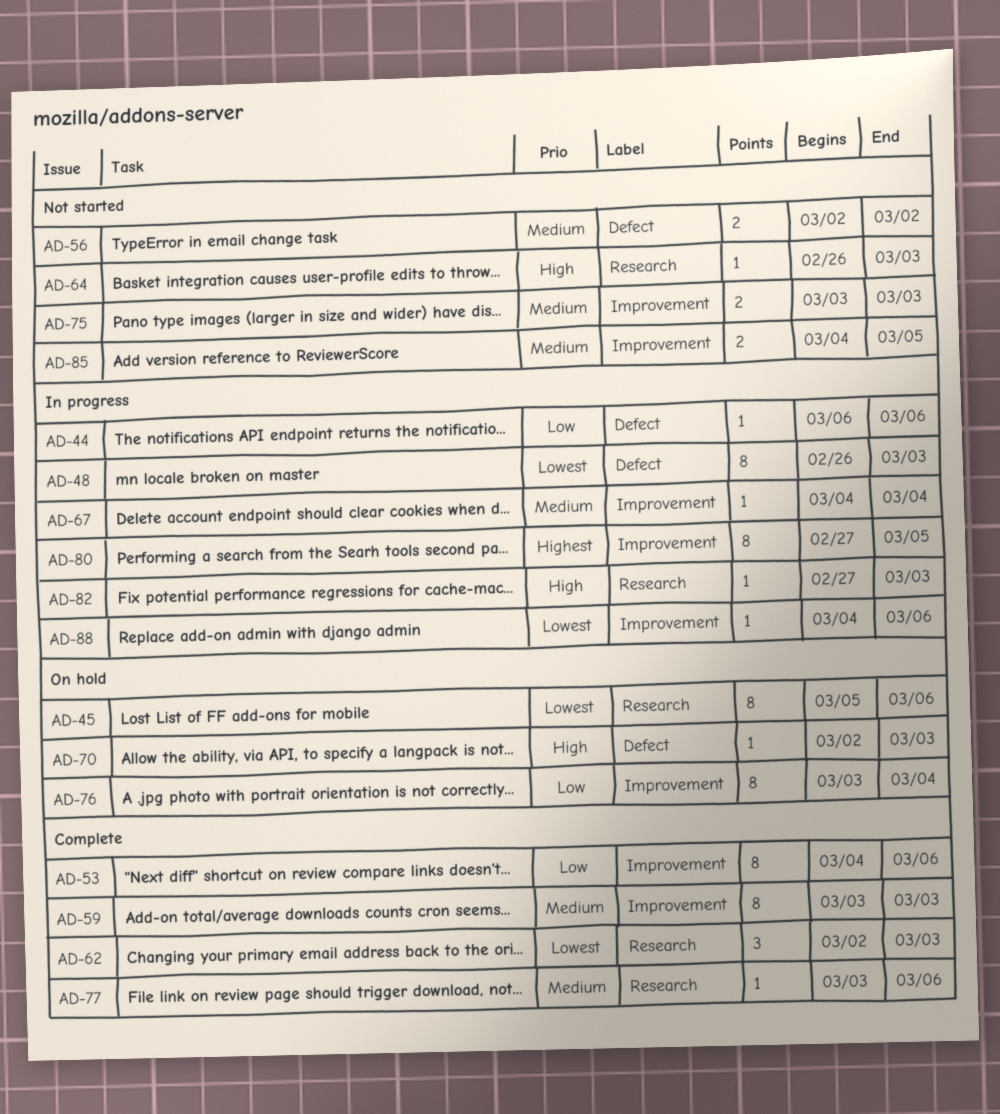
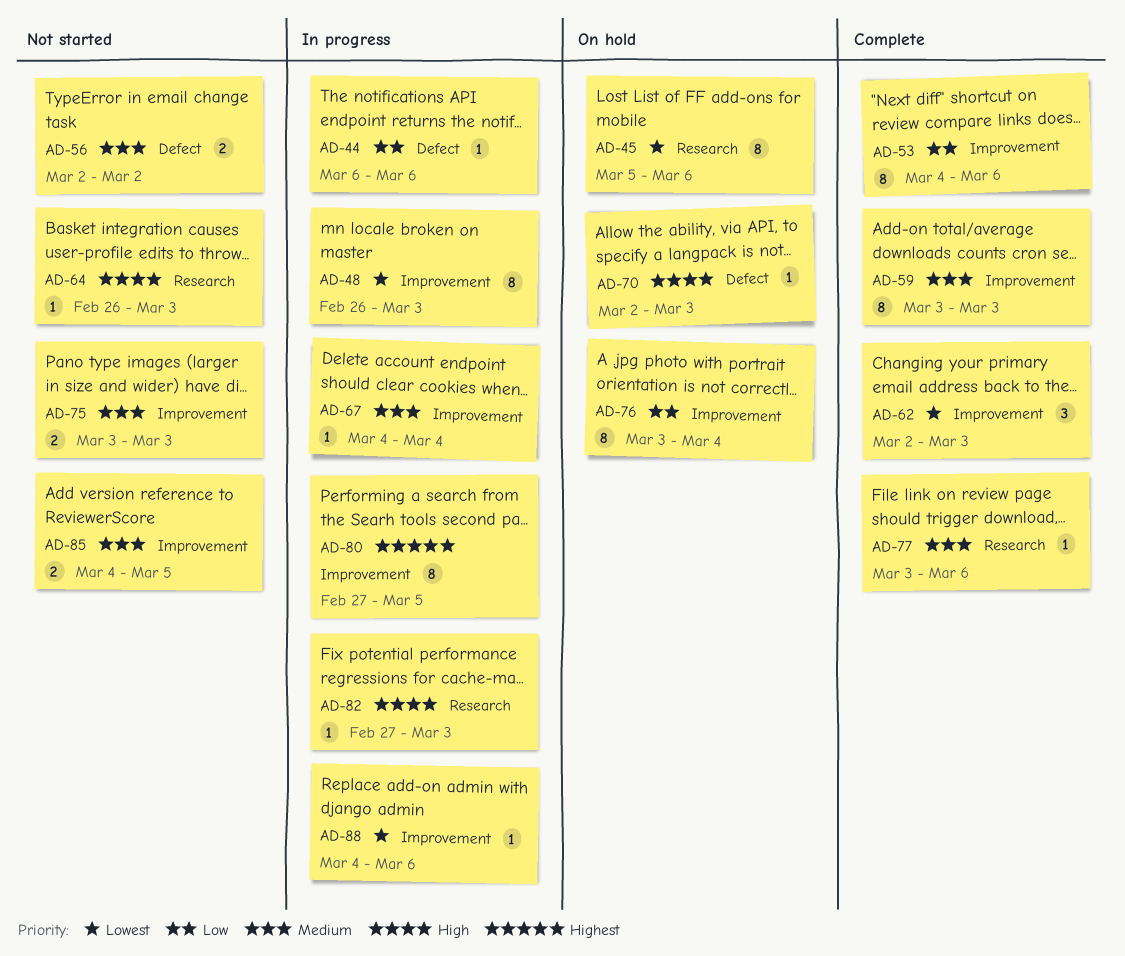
AD-48, label: Defect -> Improvement
AD-62, label: Research -> Improvement

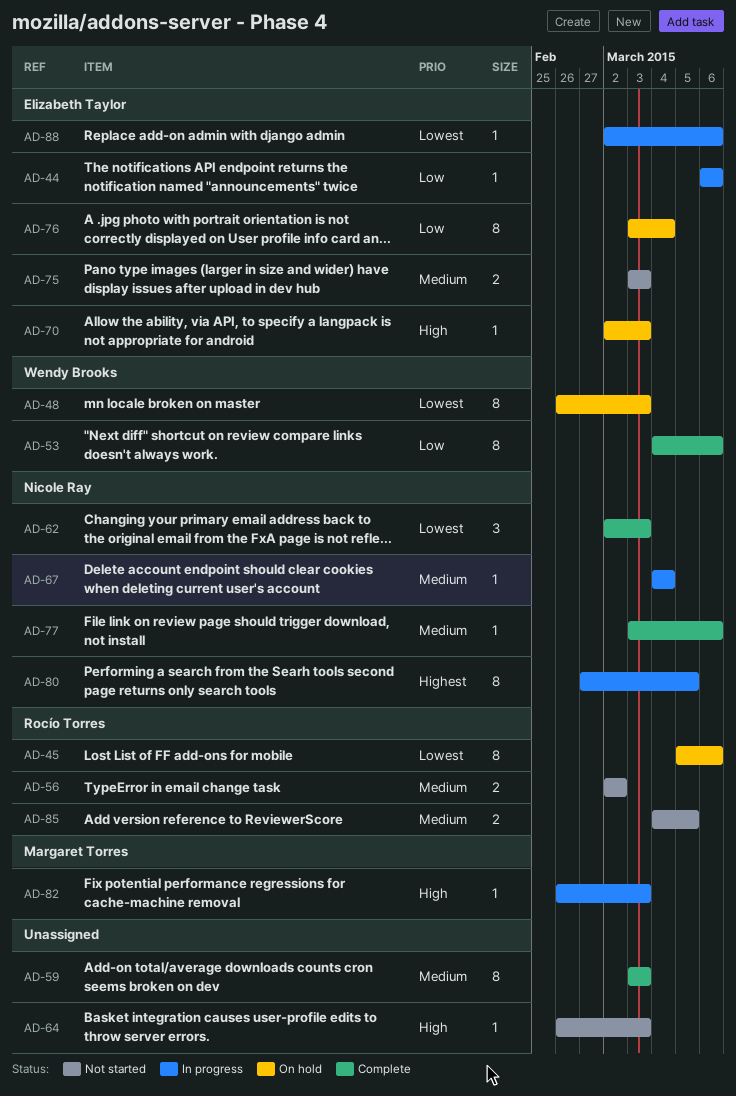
AD-48, status: In progress -> On hold
AD-82, start: Feb 27 -> Feb 26
AD-88, start: Mar 4 -> Mar 2

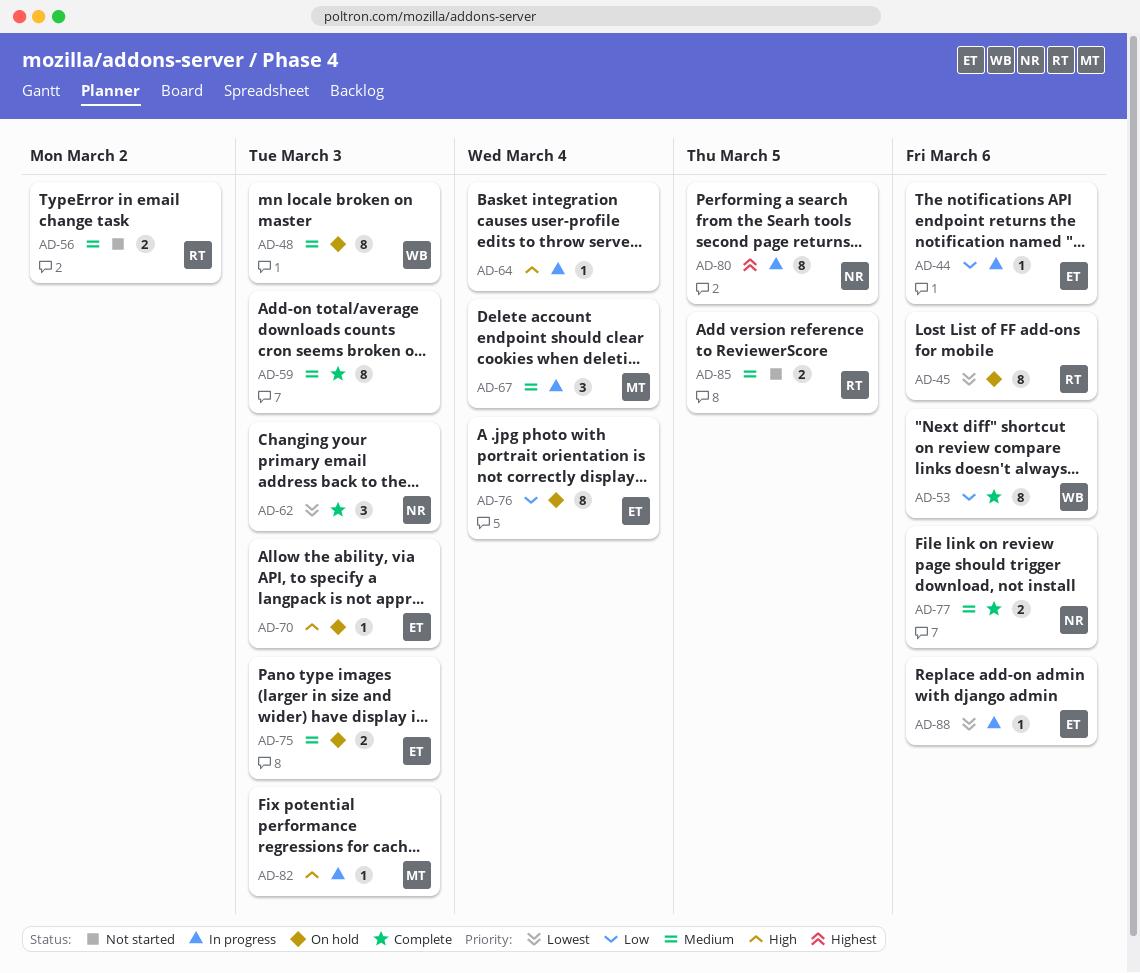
AD-48, priority: Lowest -> Medium
AD-64, status: Not started -> In progress
AD-64, due: Mar 3 -> Mar 4
AD-67, owner: Nicole Ray -> Margaret Torres
AD-67, estimate: 1 -> 3
AD-75, status: Not started -> On hold
AD-77, estimate: 1 -> 2

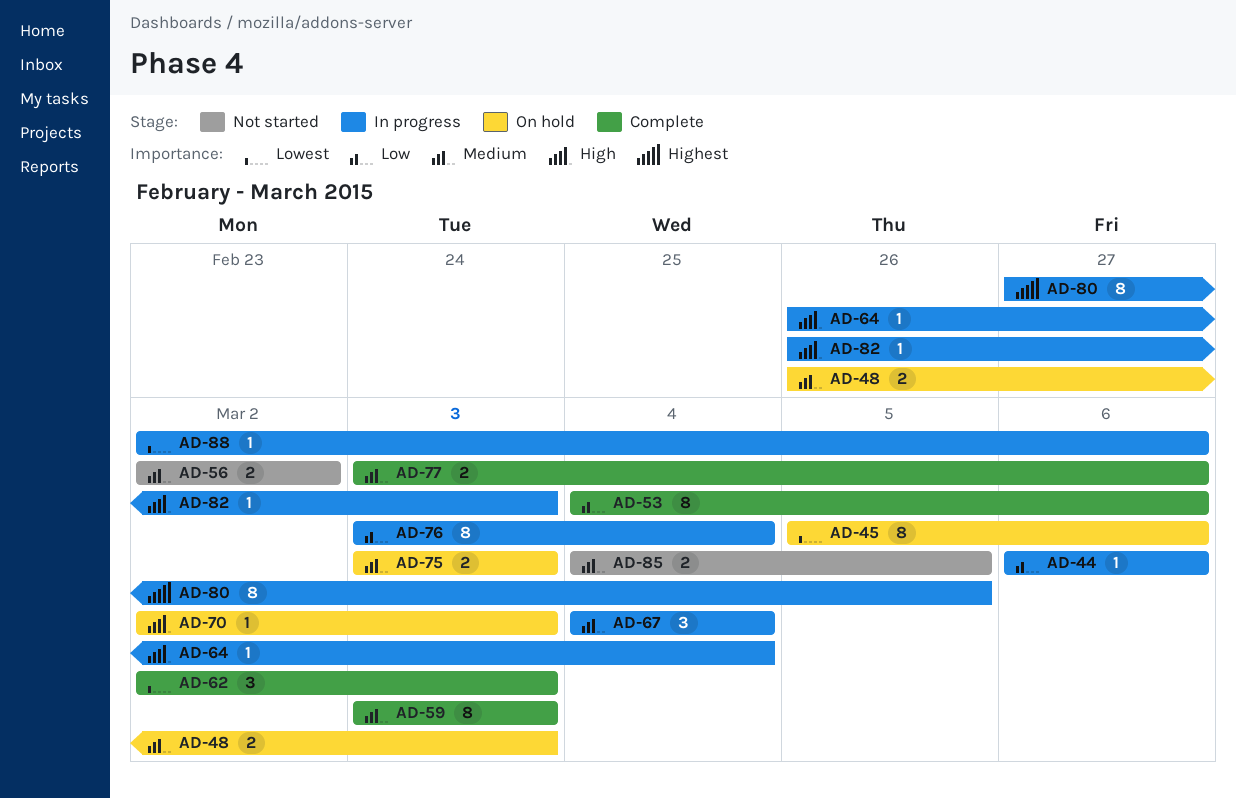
AD-48, estimate: 8 -> 2
AD-76, status: On hold -> In progress

